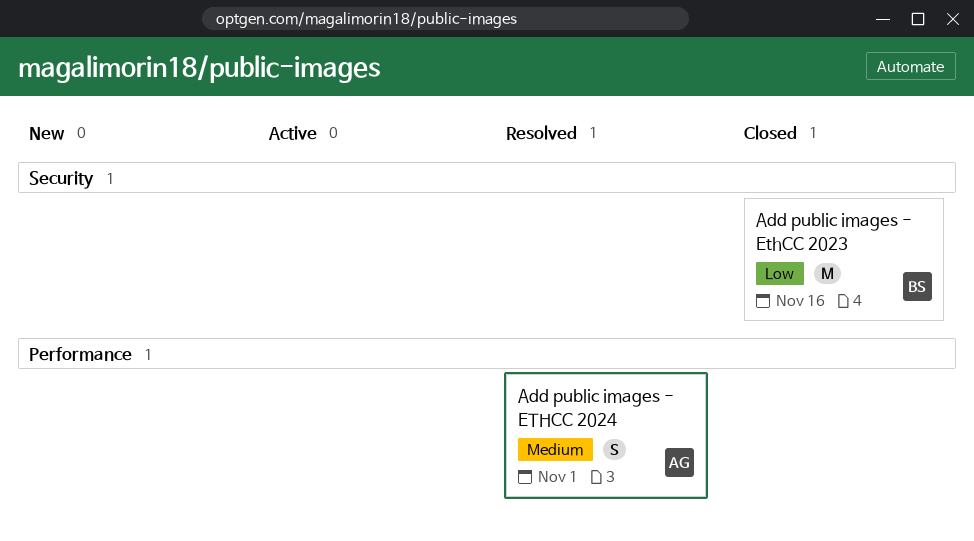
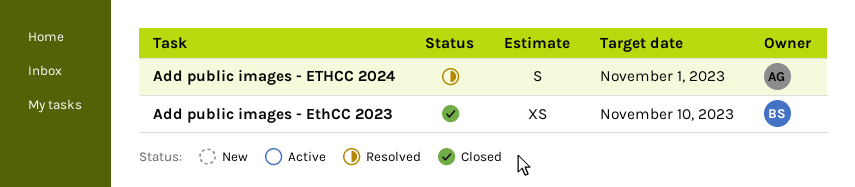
Add public images - EthCC 2023, estimate: M -> XS
Add public images - EthCC 2023, due: Nov 16 -> Nov 10

